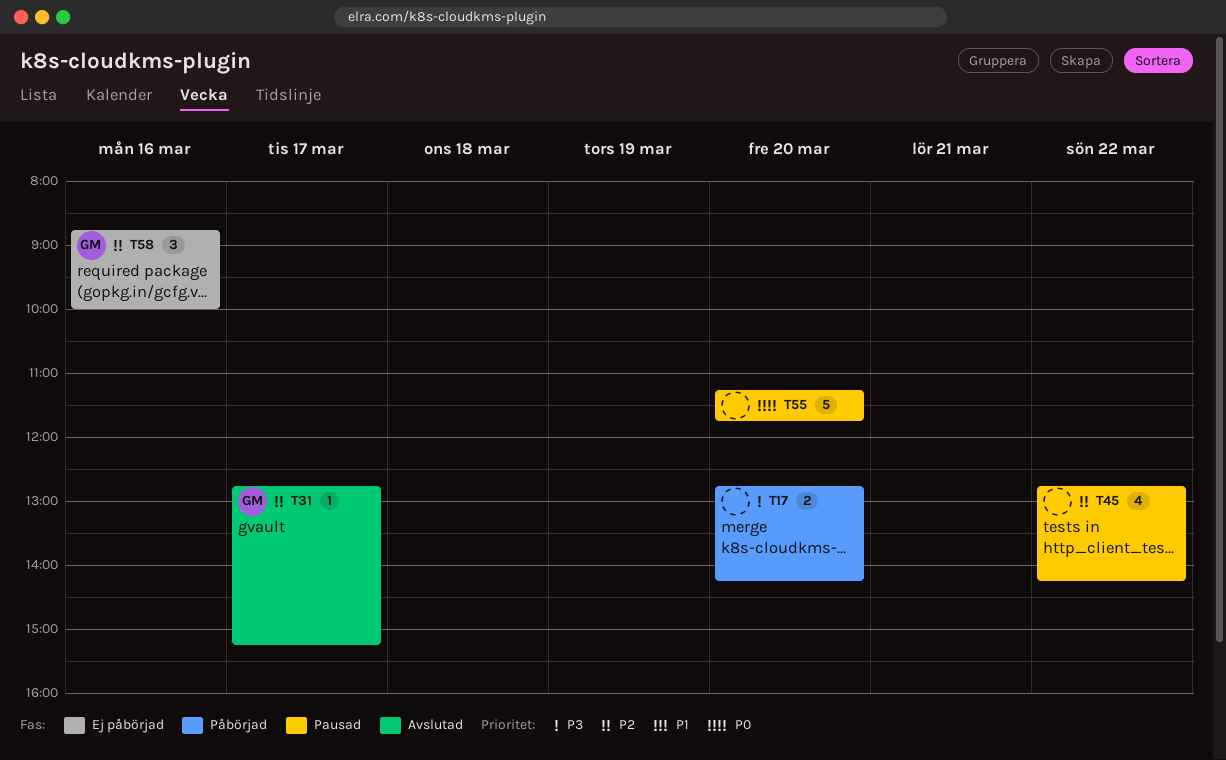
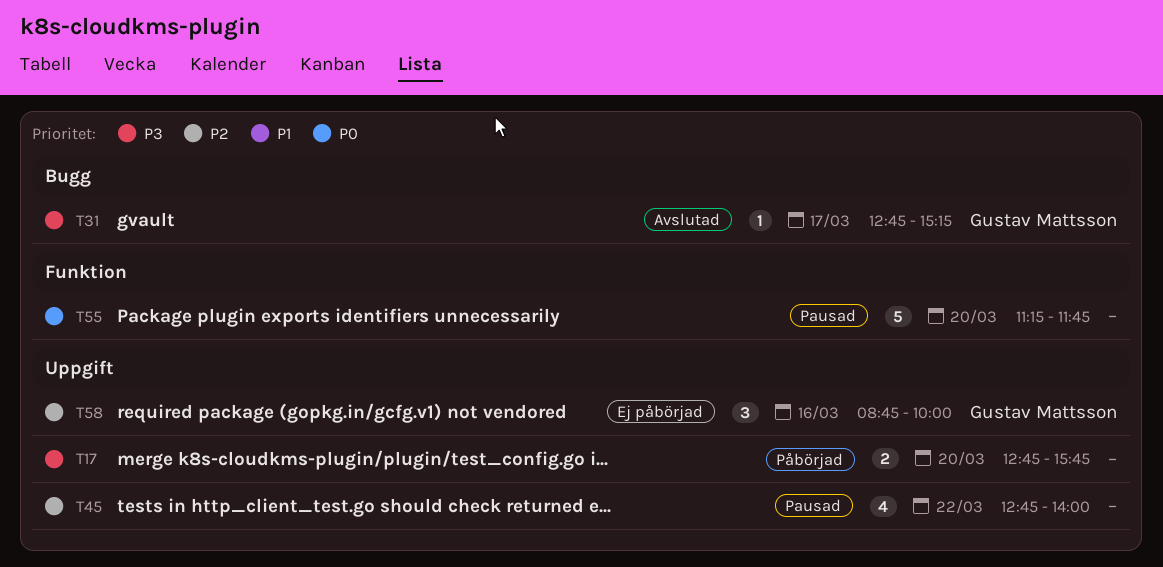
T17, ends: 14:15 -> 15:45
T31, priority: P2 -> P3
T45, ends: 14:15 -> 14:00

